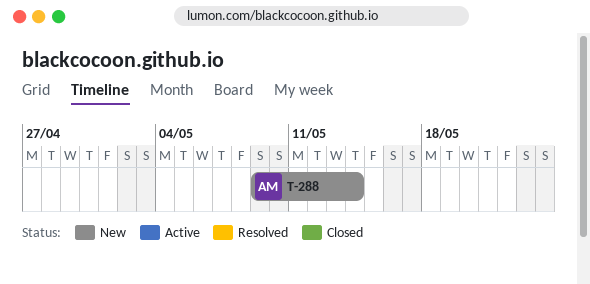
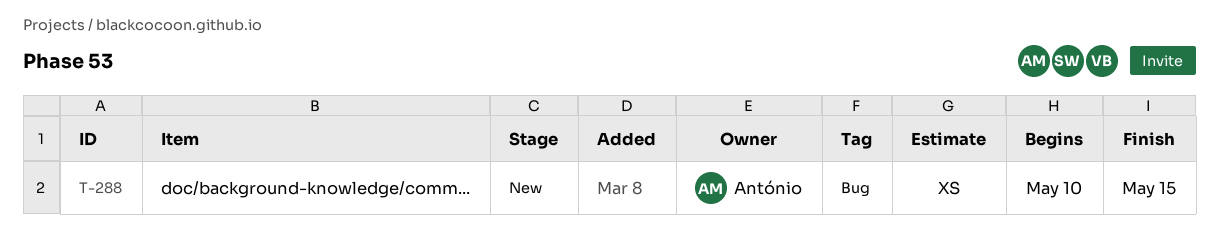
T-288, start: May 9 -> May 10
T-288, due: May 14 -> May 15

